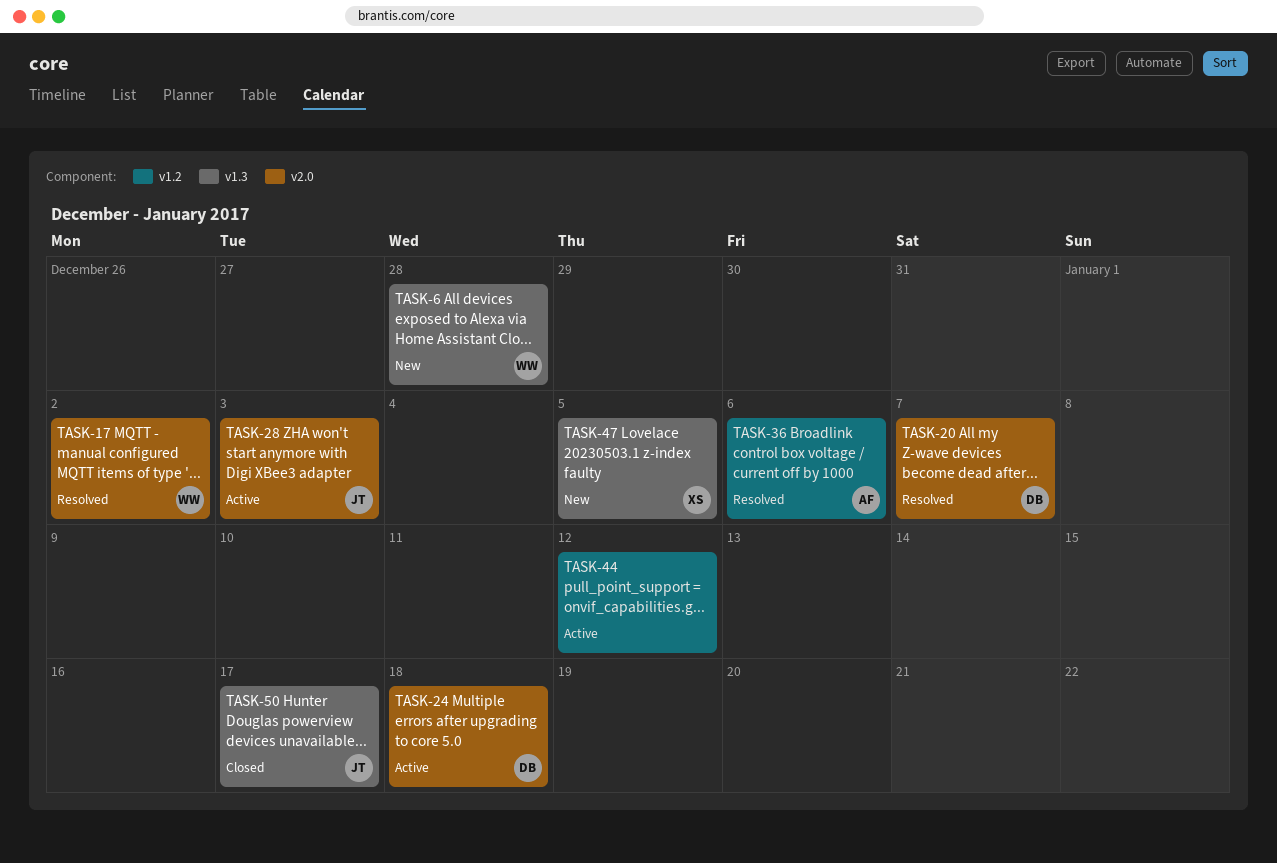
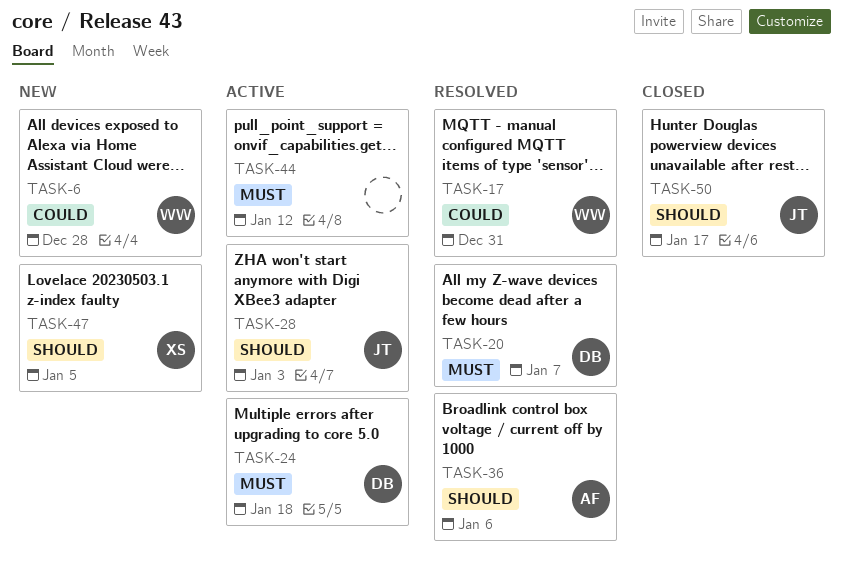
TASK-17, due: Jan 2 -> Dec 31

